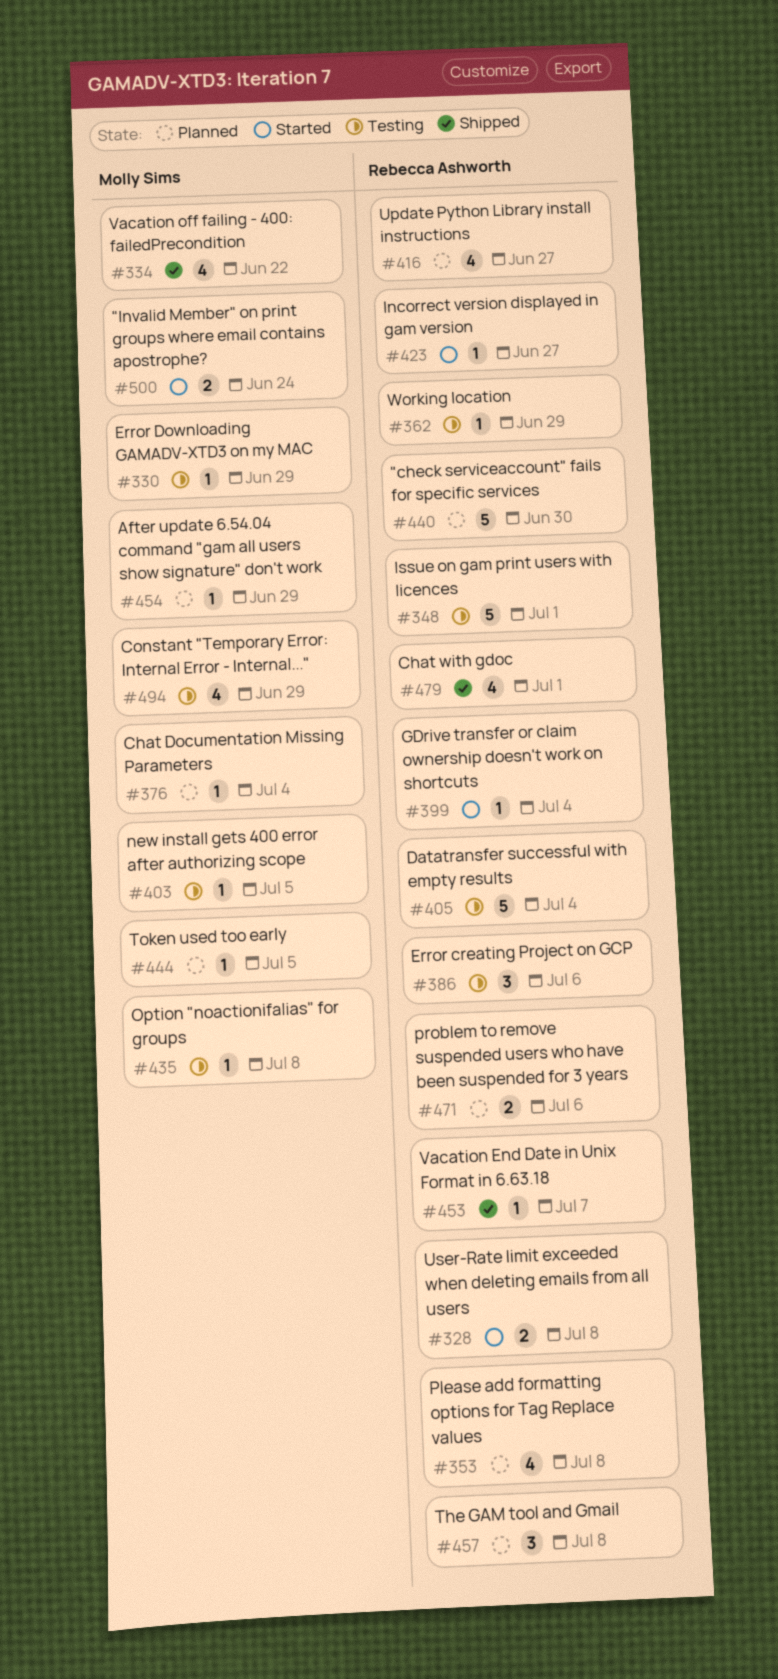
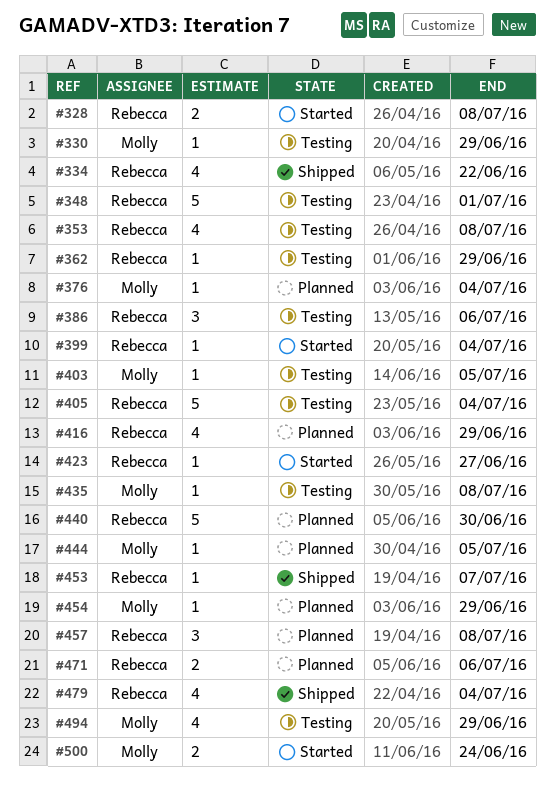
#334, owner: Molly Sims -> Rebecca Ashworth
#353, status: Planned -> Testing
#416, due: Jun 27 -> Jun 29
#479, due: Jul 1 -> Jul 4

